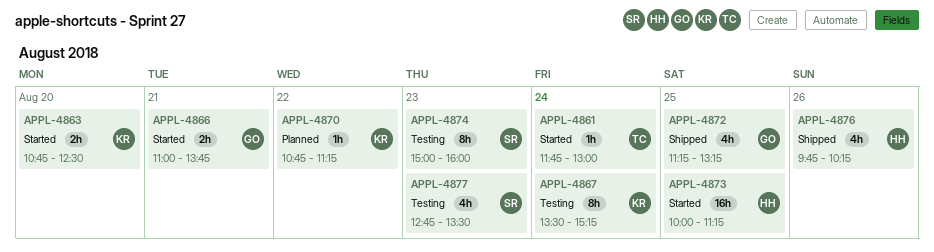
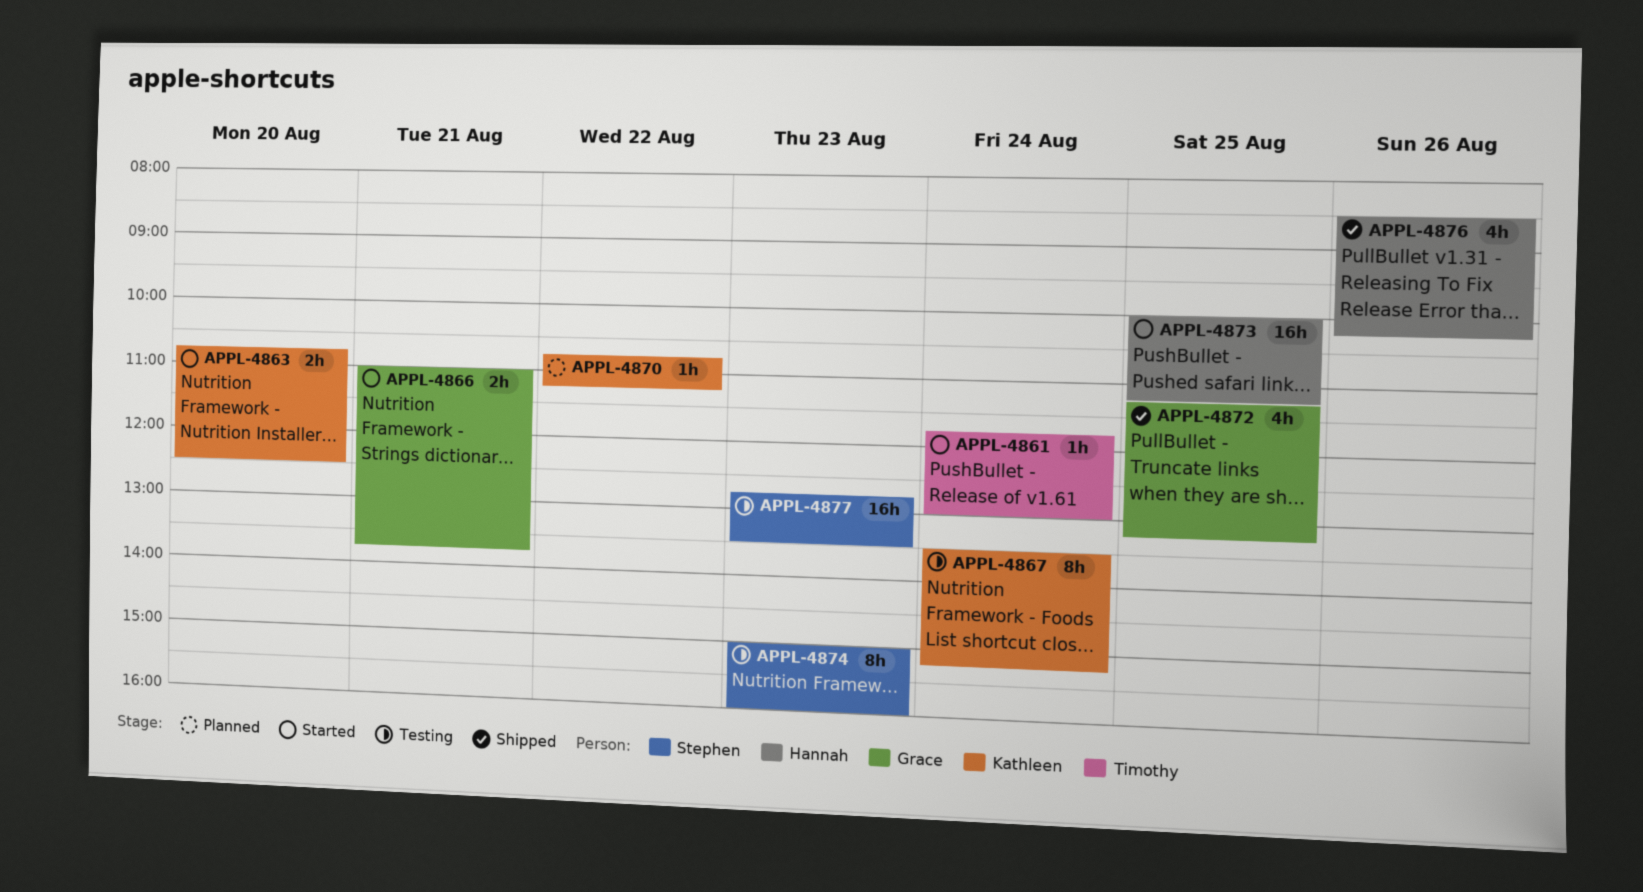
APPL-4876, begins: 09:45 -> 08:30
APPL-4877, estimate: 4h -> 16h

